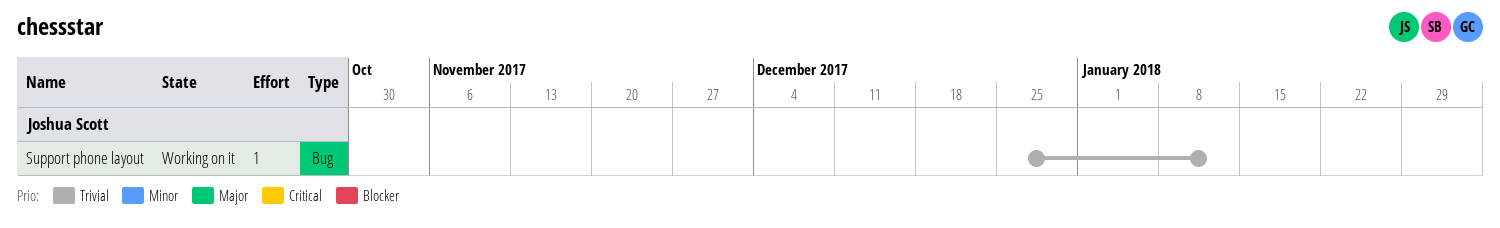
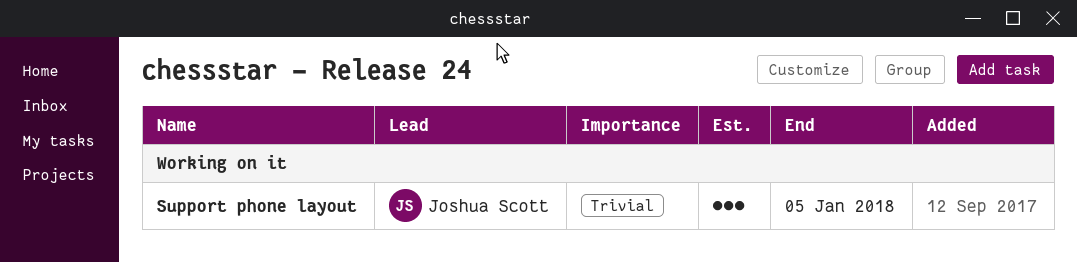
Support phone layout, estimate: 1 -> 3
Support phone layout, due: Jan 12 -> Jan 5

